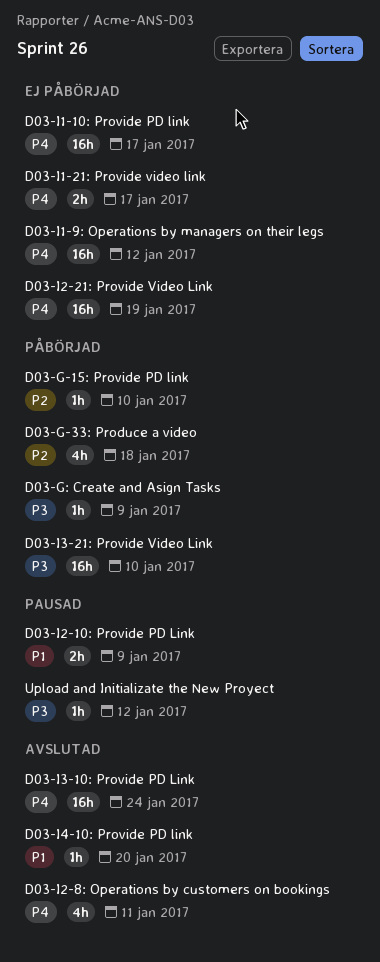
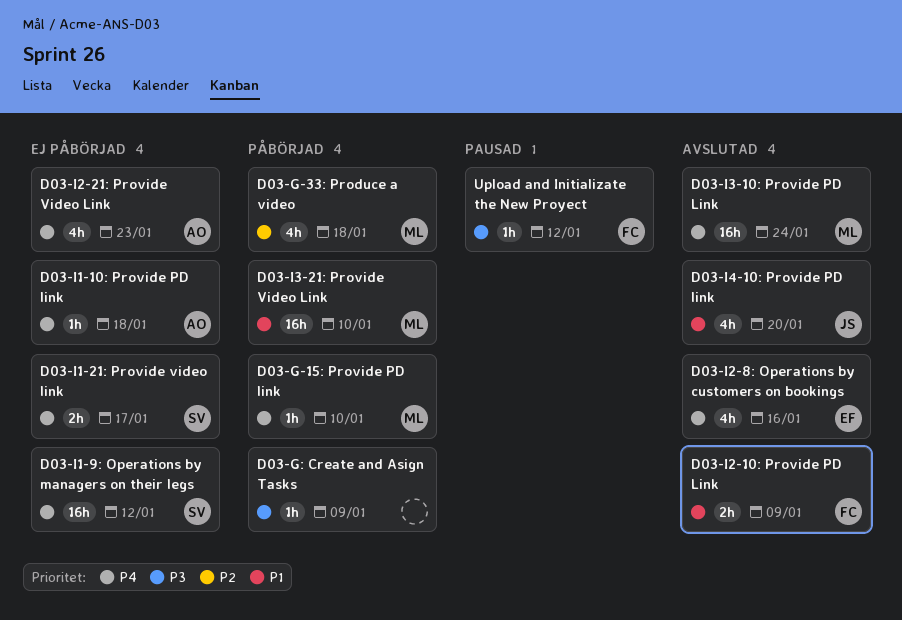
D03-G-15: Provide PD link, priority: P2 -> P4
D03-I1-10: Provide PD link, estimate: 16h -> 1h
D03-I1-10: Provide PD link, due: Jan 17 -> Jan 18
D03-I2-10: Provide PD Link, status: Pausad -> Avslutad
D03-I2-21: Provide Video Link, estimate: 16h -> 4h
D03-I2-21: Provide Video Link, due: Jan 19 -> Jan 23
D03-I2-8: Operations by customers on bookings, due: Jan 11 -> Jan 16
D03-I3-21: Provide Video Link, priority: P3 -> P1
D03-I4-10: Provide PD link, estimate: 1h -> 4h

